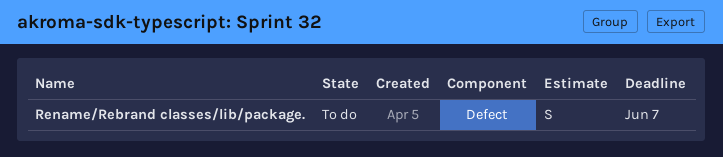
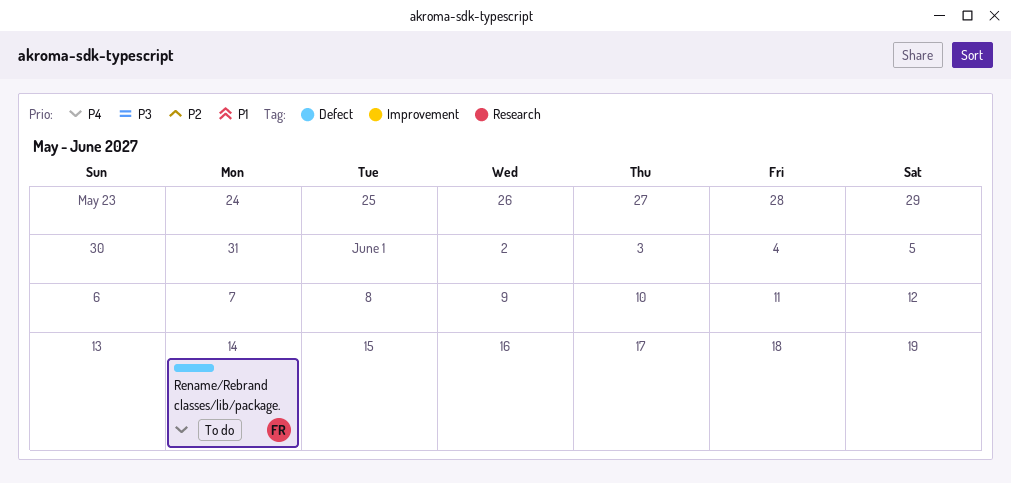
Rename/Rebrand classes/lib/package., due: Jun 7 -> Jun 14

